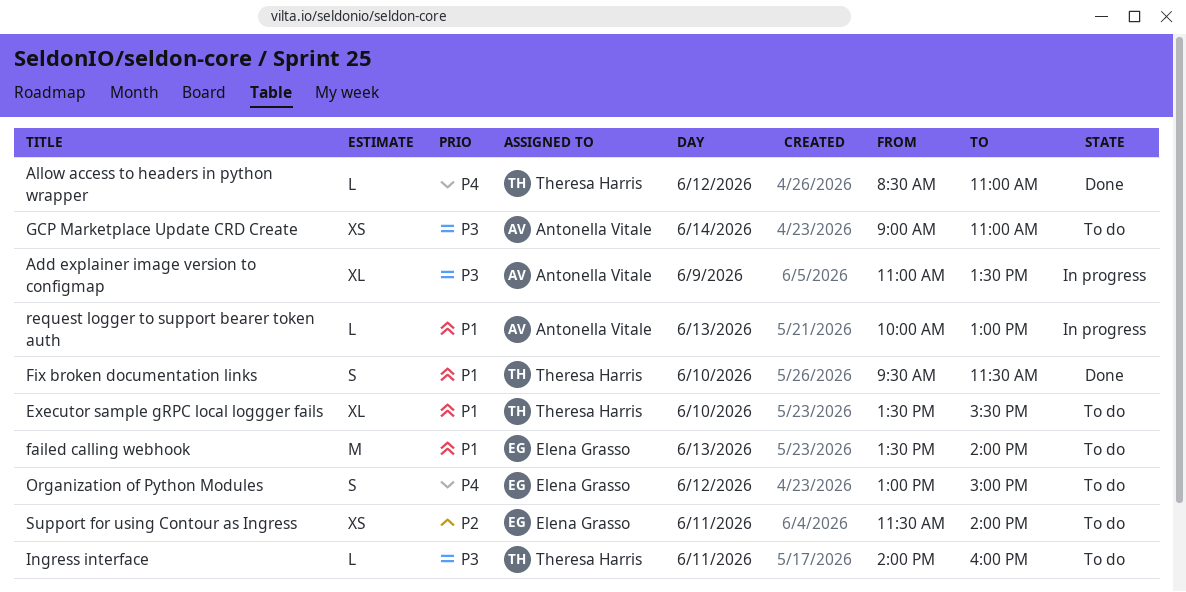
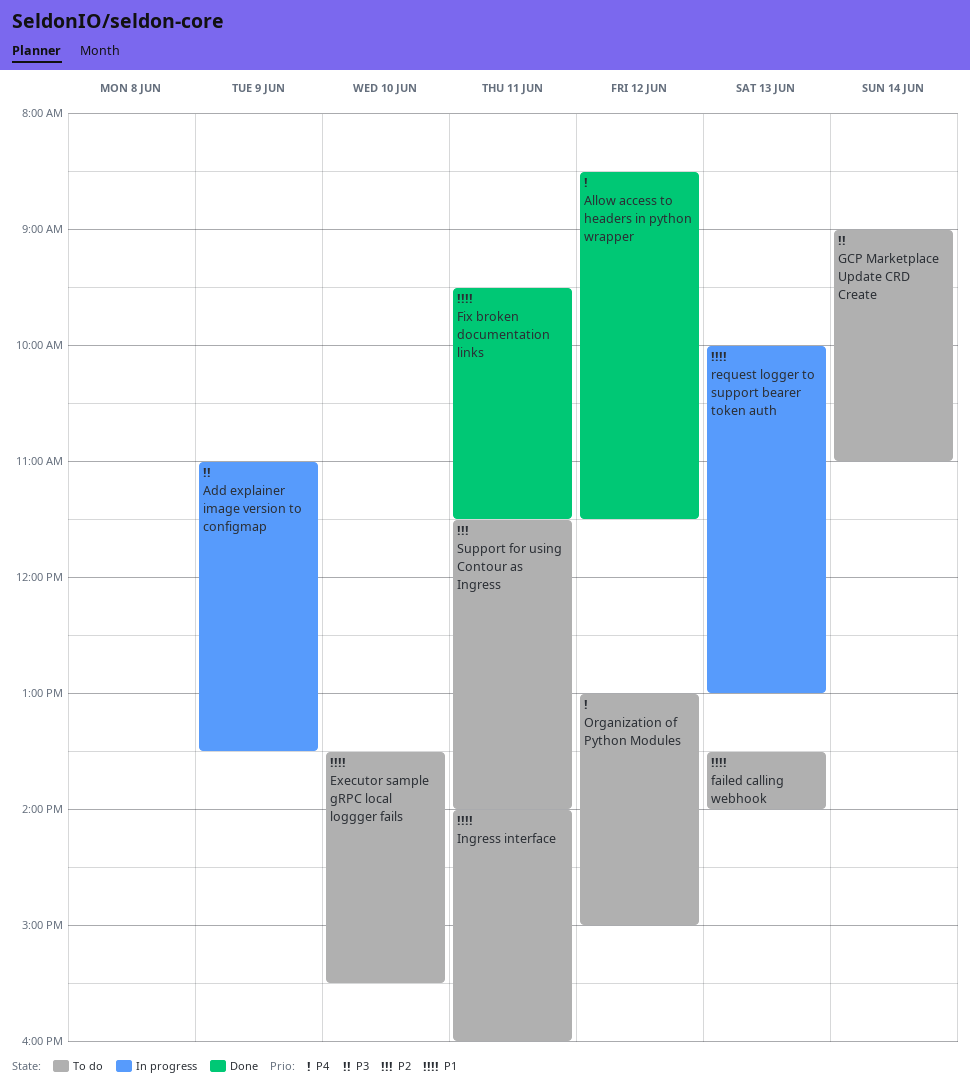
Allow access to headers in python wrapper, ends: 11:00 -> 11:30
Fix broken documentation links, day: Jun 10 -> Jun 11
Ingress interface, priority: P3 -> P1

